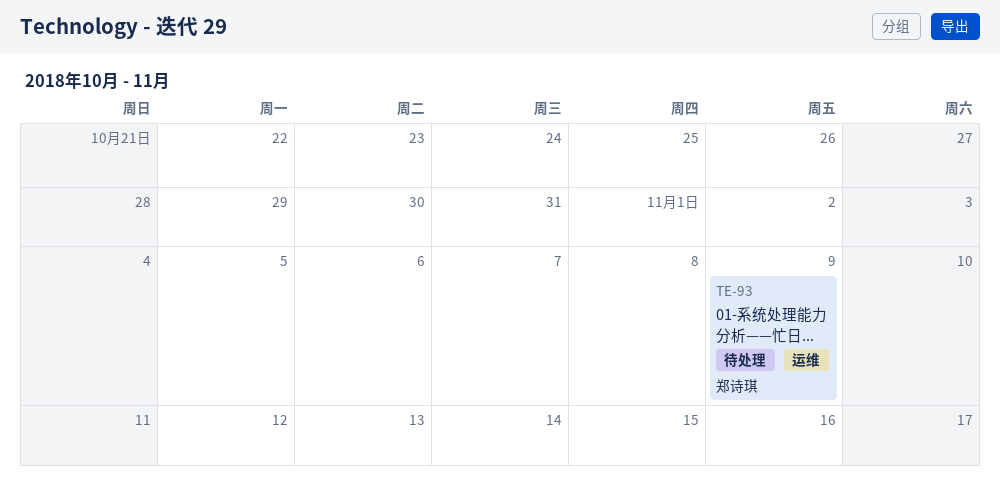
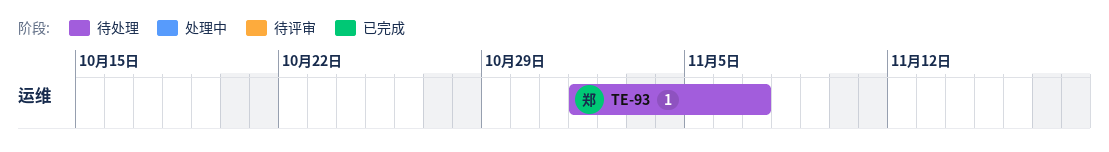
TE-93, due: Nov 9 -> Nov 7

